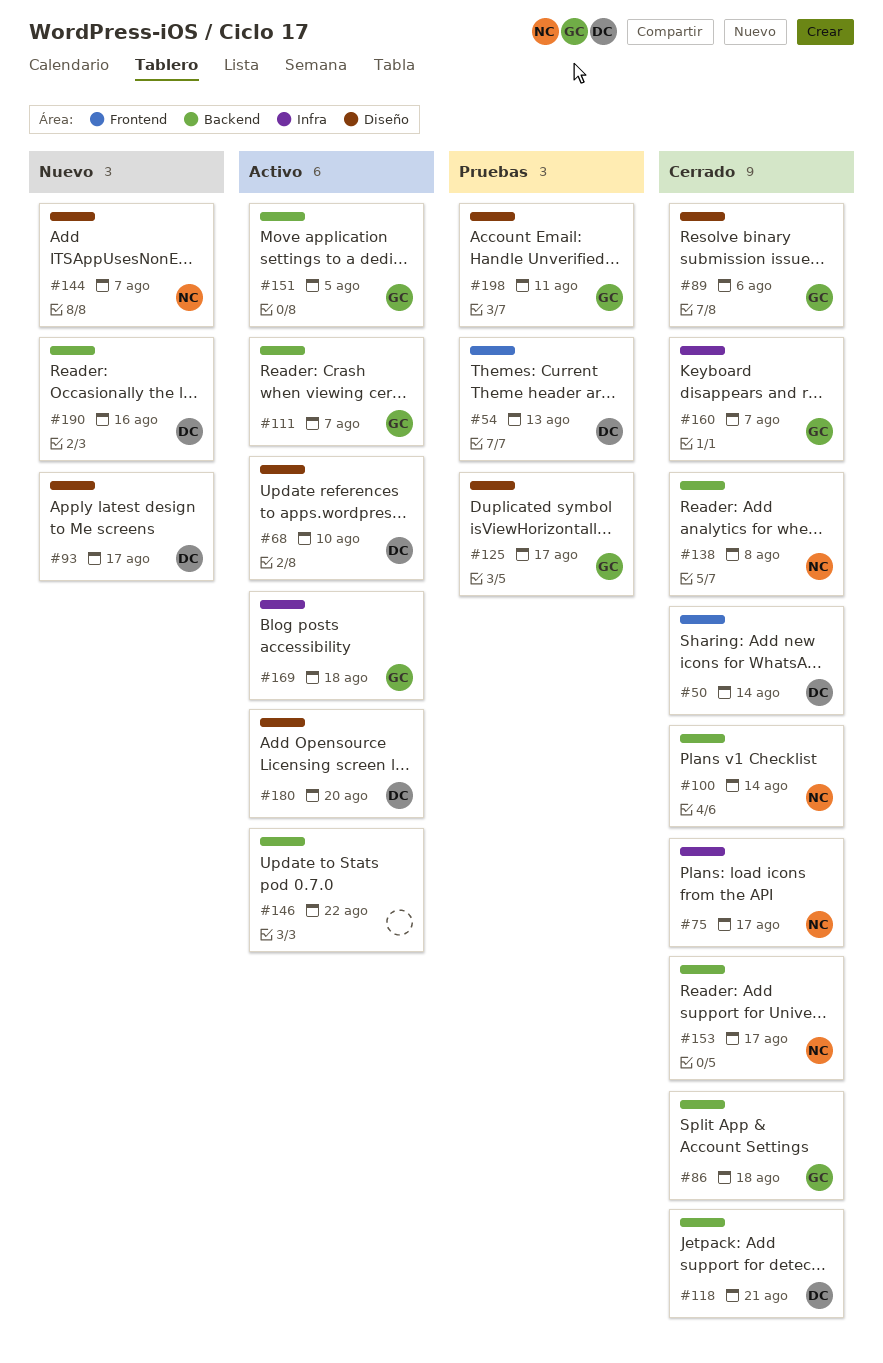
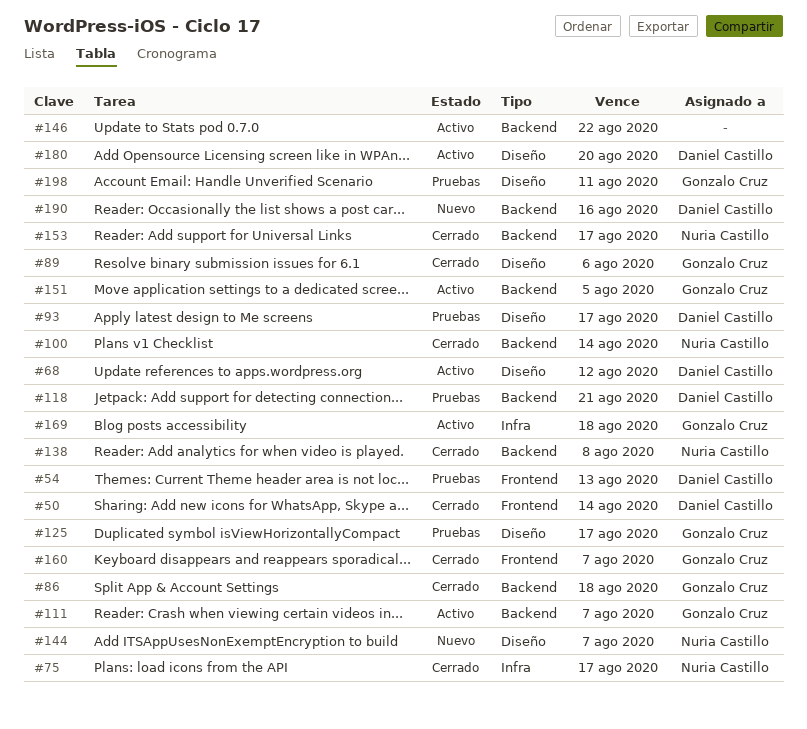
#68, due: Aug 10 -> Aug 12
#93, status: Nuevo -> Pruebas
#118, status: Cerrado -> Pruebas
#160, label: Infra -> Frontend

